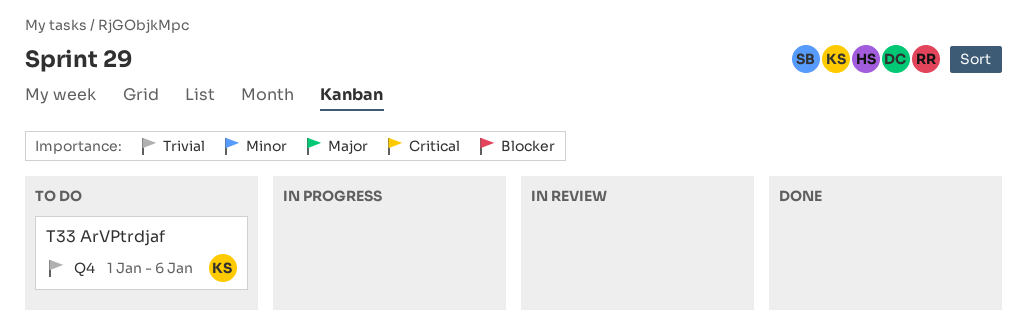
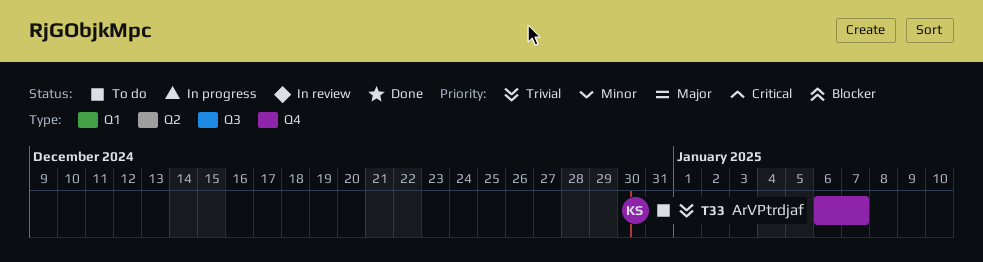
T33, start: Jan 1 -> Jan 6
T33, due: Jan 6 -> Jan 7

